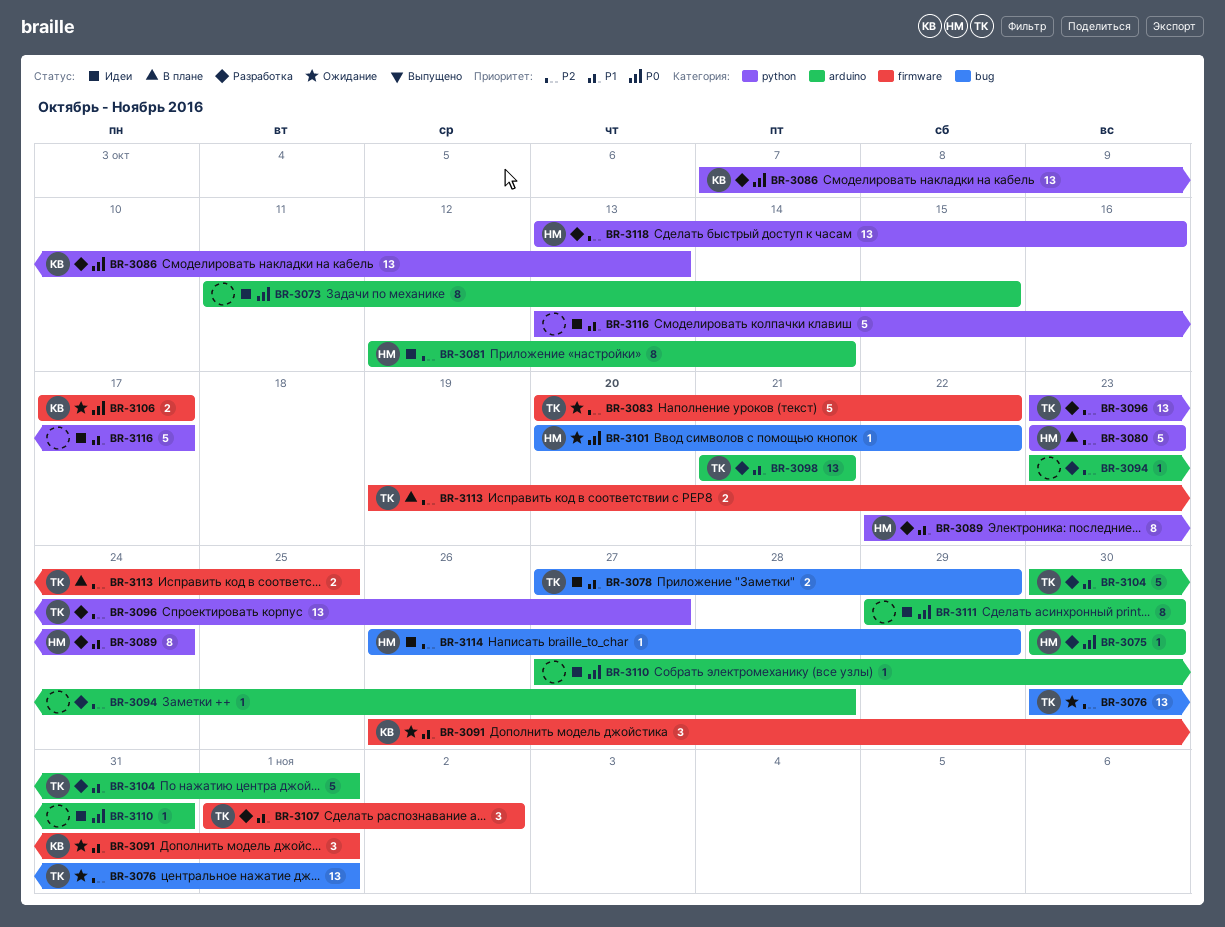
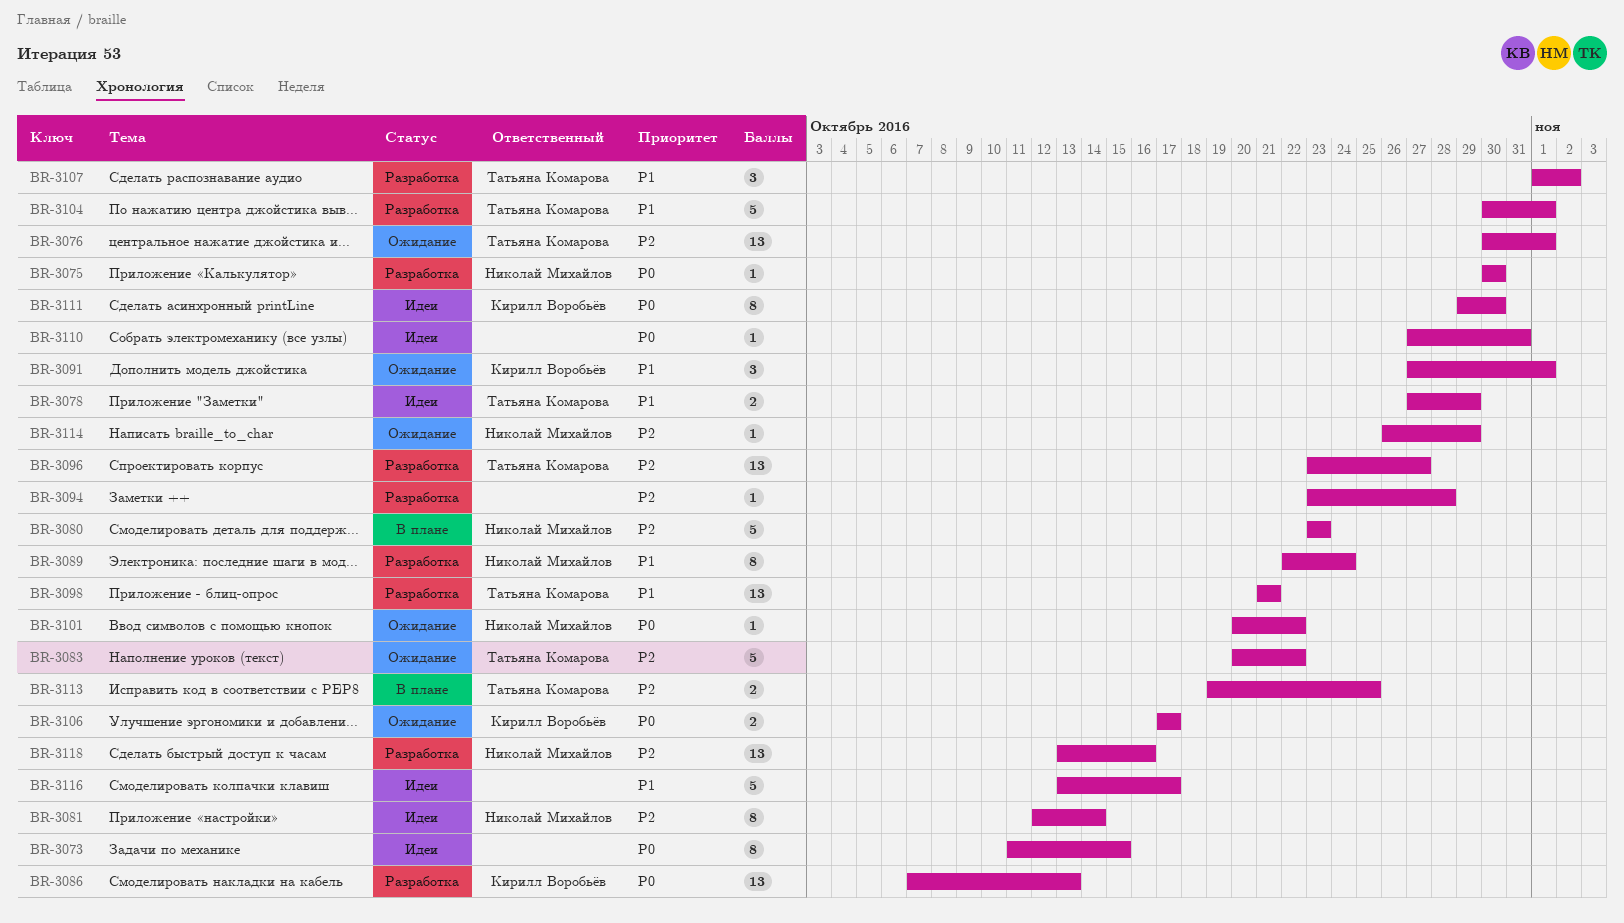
BR-3091, start: Oct 26 -> Oct 27
BR-3111, owner: none -> Кирилл Воробьёв
BR-3114, status: Идеи -> Ожидание

